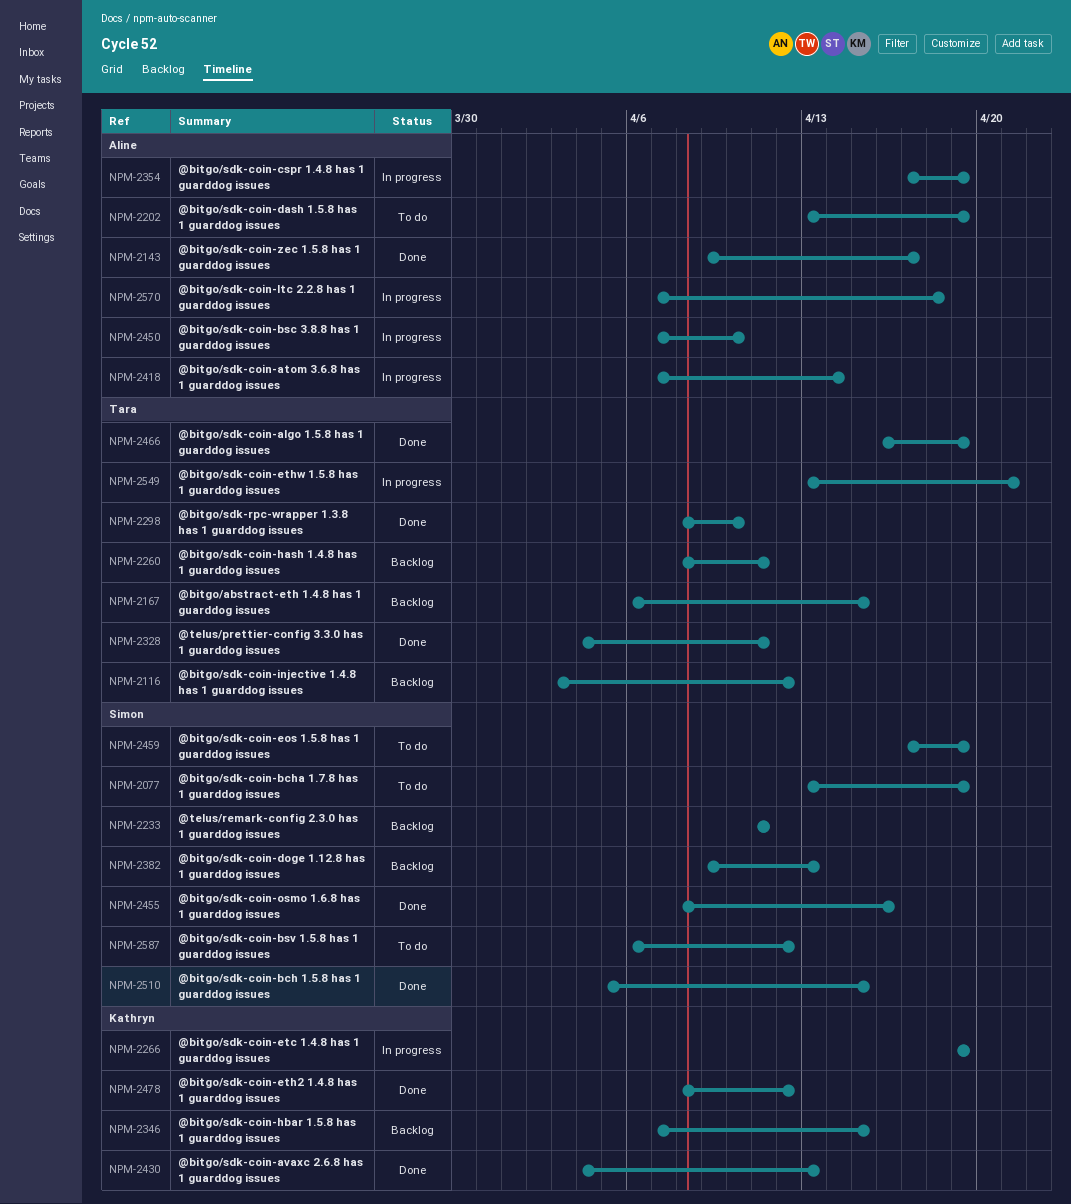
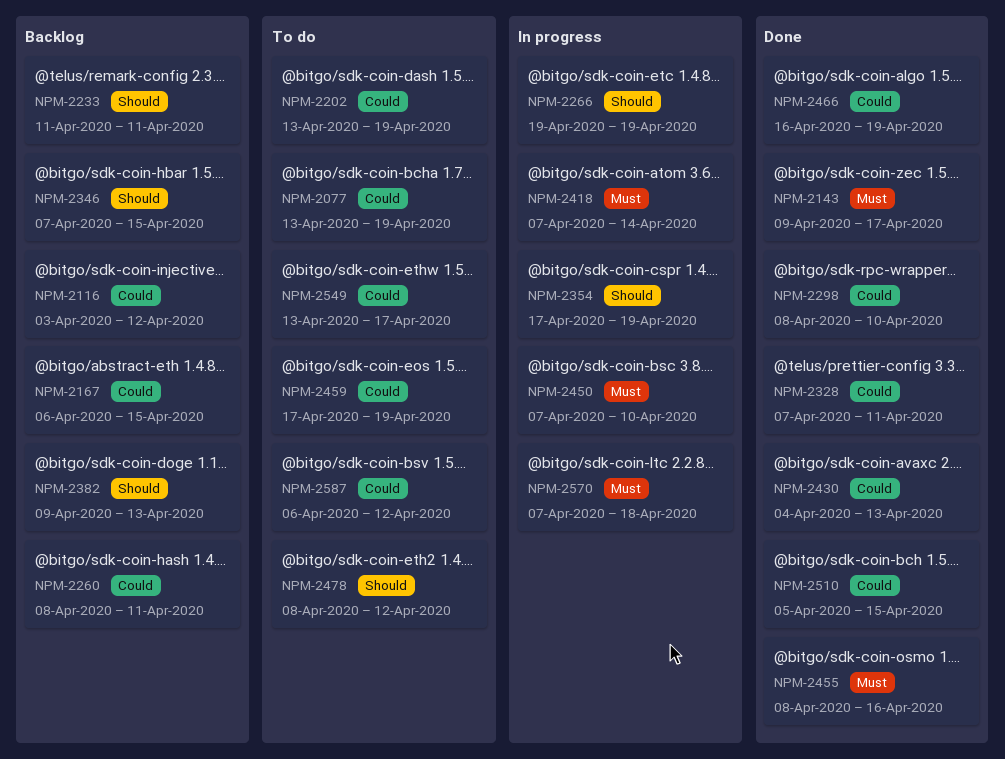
NPM-2328, start: Apr 4 -> Apr 7
NPM-2478, status: Done -> To do
NPM-2549, status: In progress -> To do
NPM-2549, due: Apr 21 -> Apr 17

